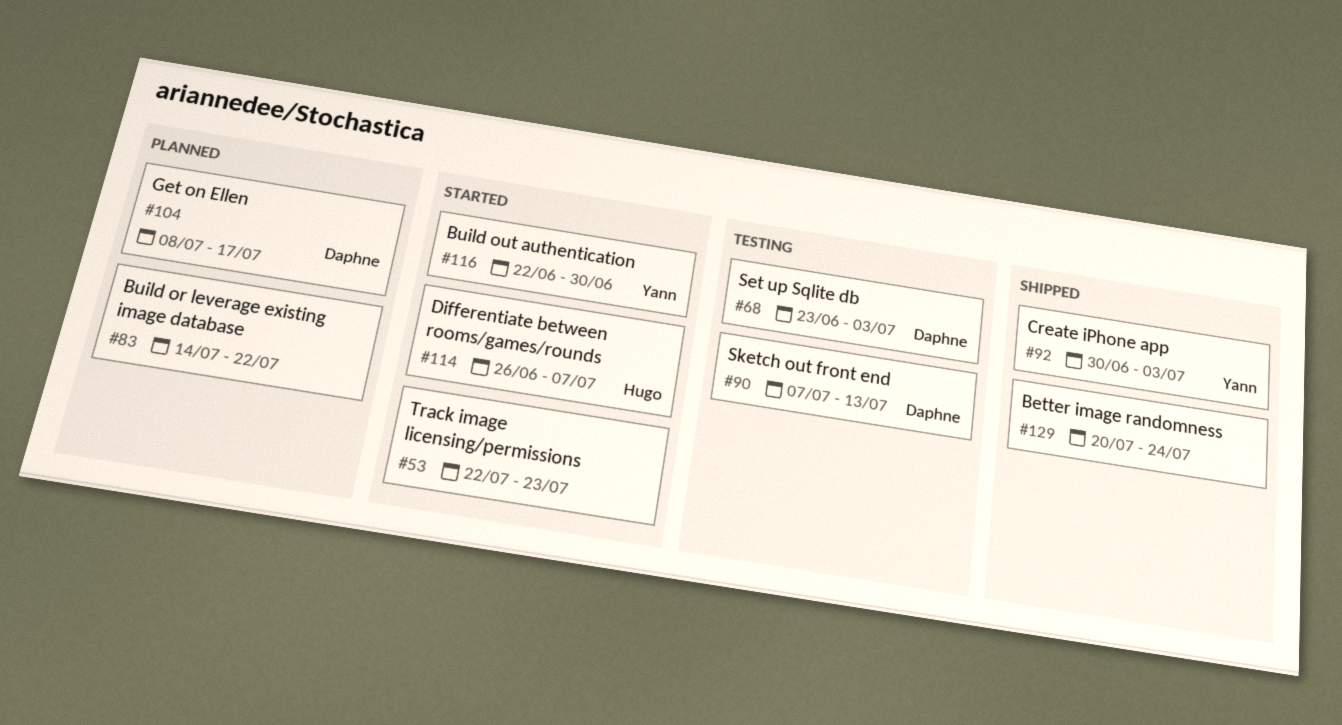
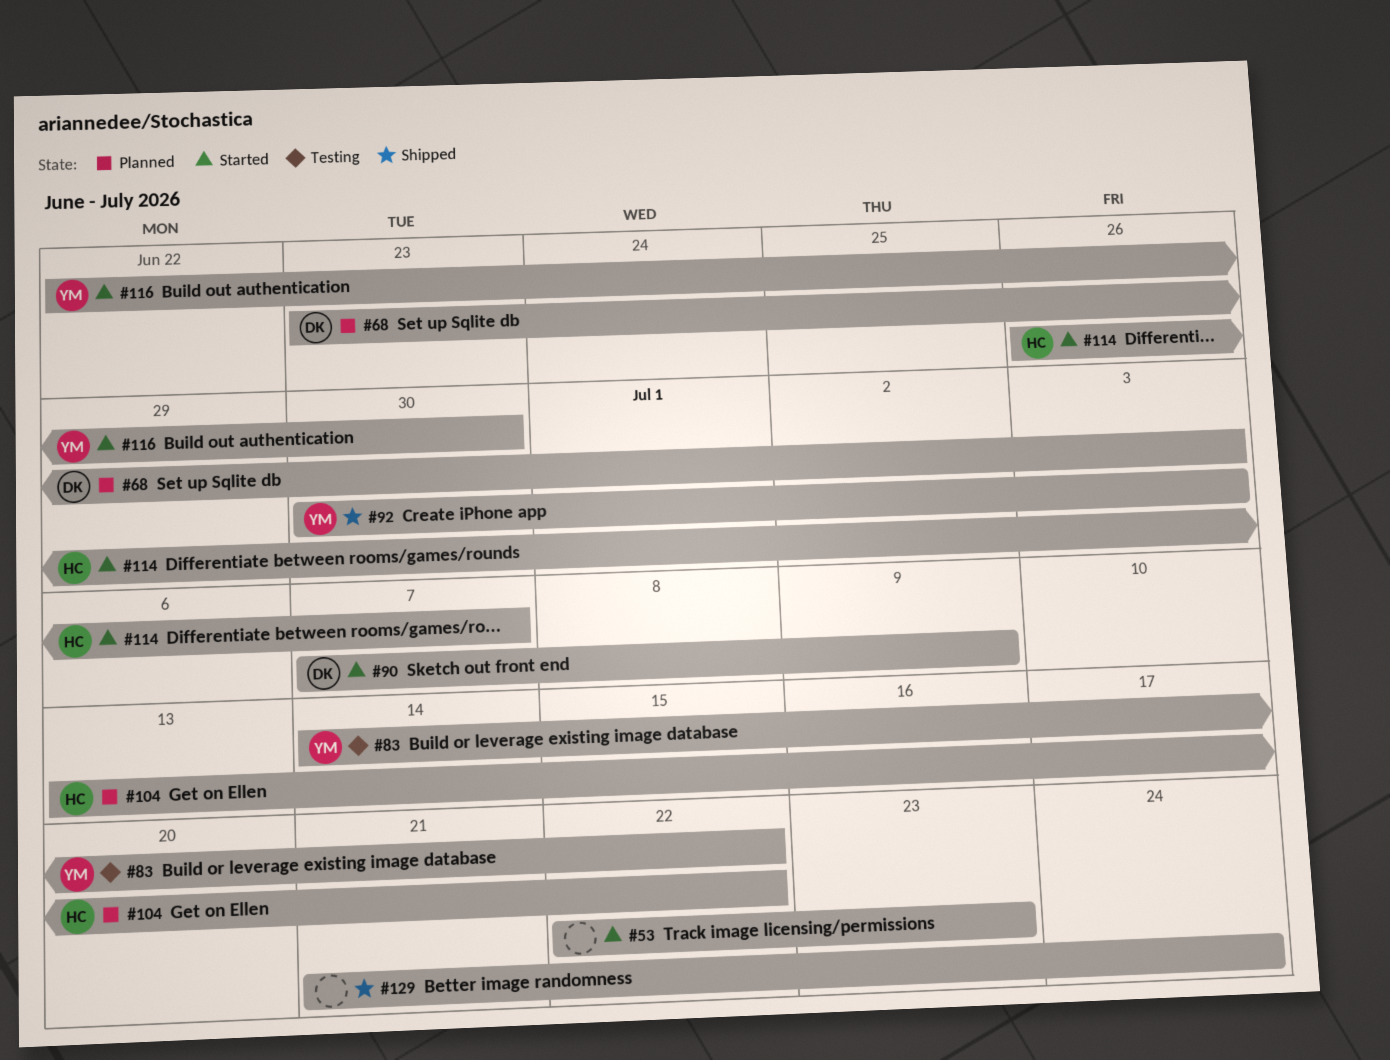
#68, status: Testing -> Planned
#83, status: Planned -> Testing
#83, owner: none -> Yann
#90, status: Testing -> Started
#90, due: Jul 13 -> Jul 9
#104, owner: Daphne -> Hugo
#104, start: Jul 8 -> Jul 13
#104, due: Jul 17 -> Jul 22
#129, start: Jul 20 -> Jul 21

